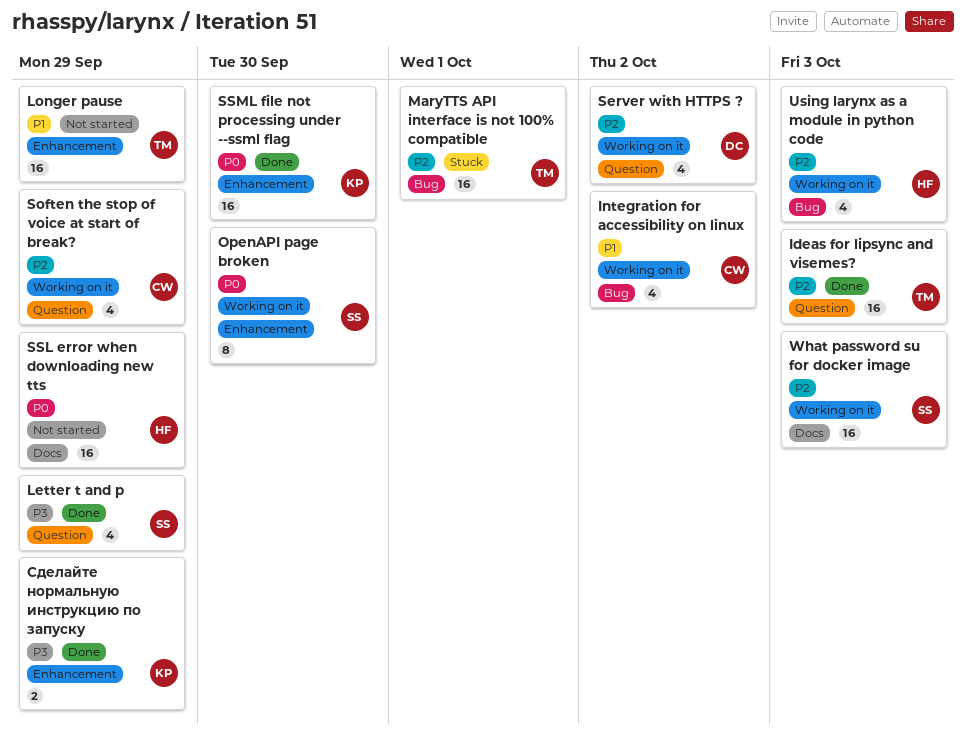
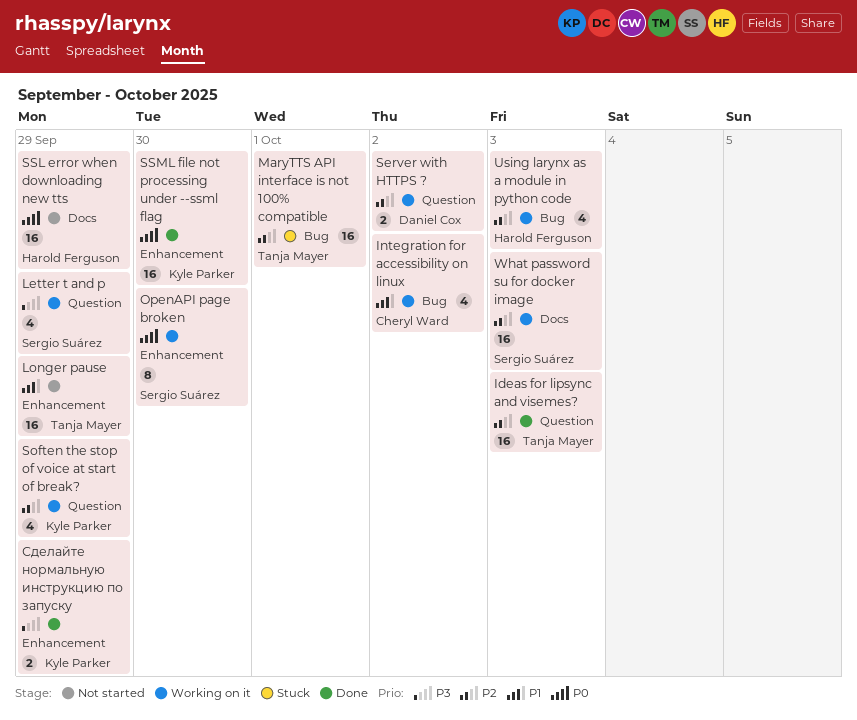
Letter t and p, status: Done -> Working on it
Server with HTTPS ?, estimate: 4 -> 2
Soften the stop of voice at start of break?, owner: Cheryl Ward -> Kyle Parker

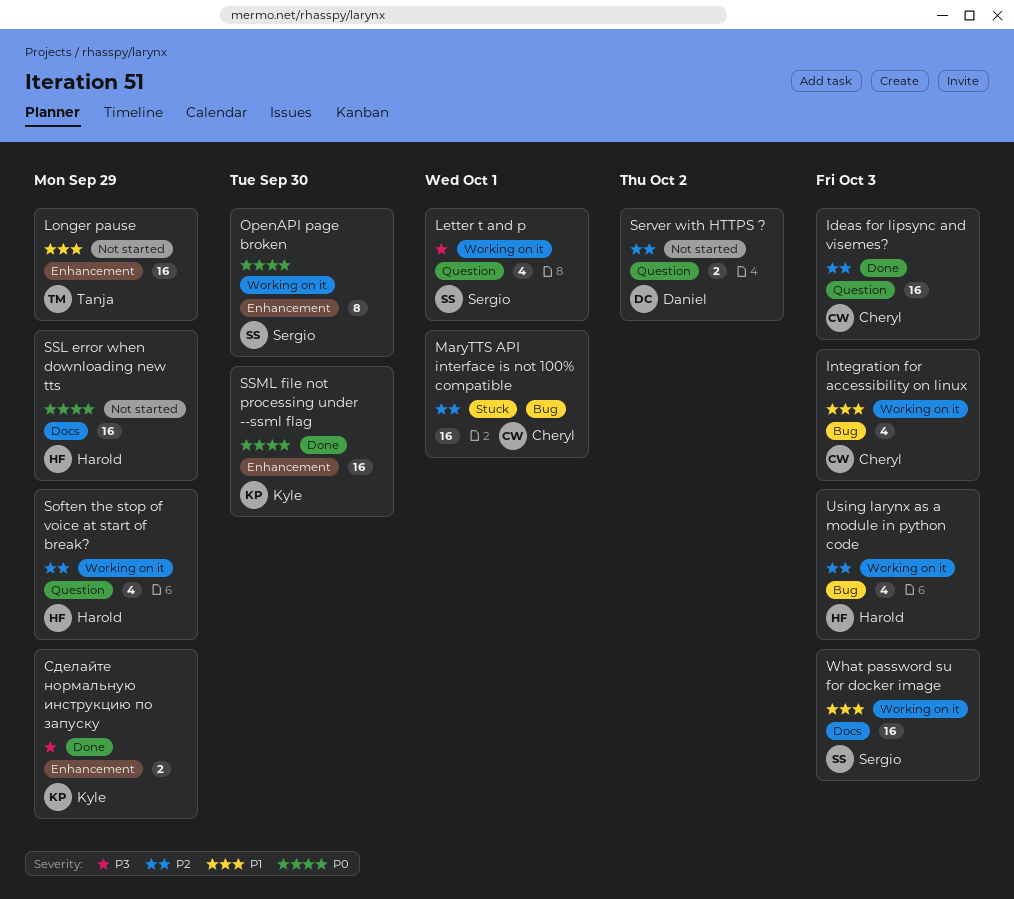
Ideas for lipsync and visemes?, owner: Tanja Mayer -> Cheryl Ward
Integration for accessibility on linux, due: Oct 2 -> Oct 3
Letter t and p, due: Sep 29 -> Oct 1
MaryTTS API interface is not 100% compatible, owner: Tanja Mayer -> Cheryl Ward
Server with HTTPS ?, status: Working on it -> Not started
Soften the stop of voice at start of break?, owner: Kyle Parker -> Harold Ferguson
What password su for docker image, priority: P2 -> P1

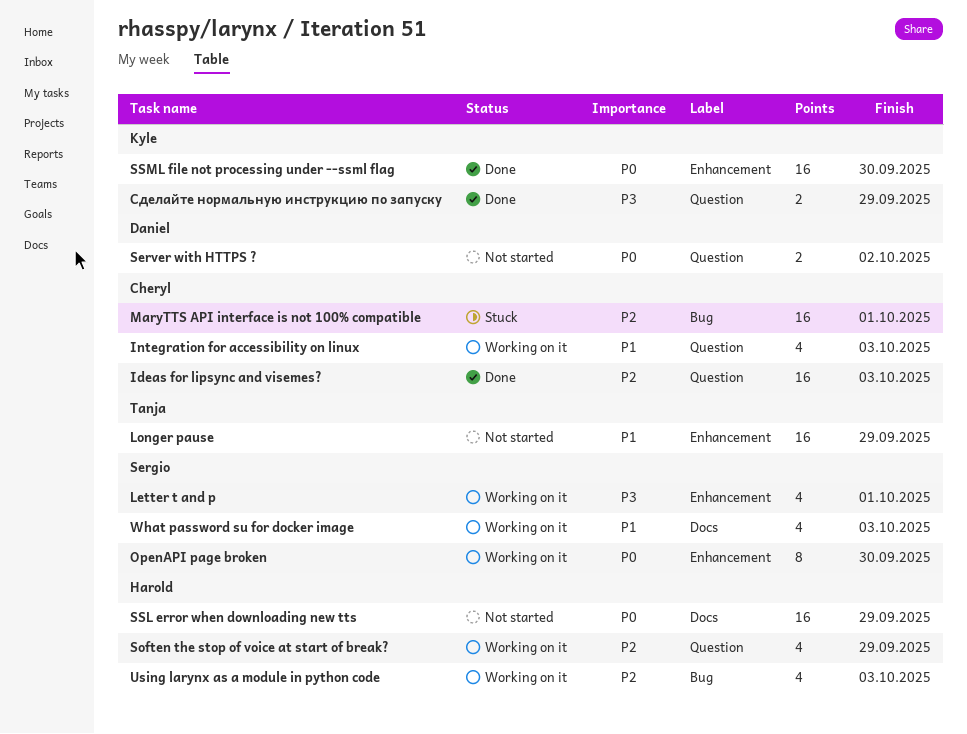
Integration for accessibility on linux, label: Bug -> Question
Letter t and p, label: Question -> Enhancement
Server with HTTPS ?, priority: P2 -> P0
What password su for docker image, estimate: 16 -> 4
Сделайте нормальную инструкцию по запуску, label: Enhancement -> Question

